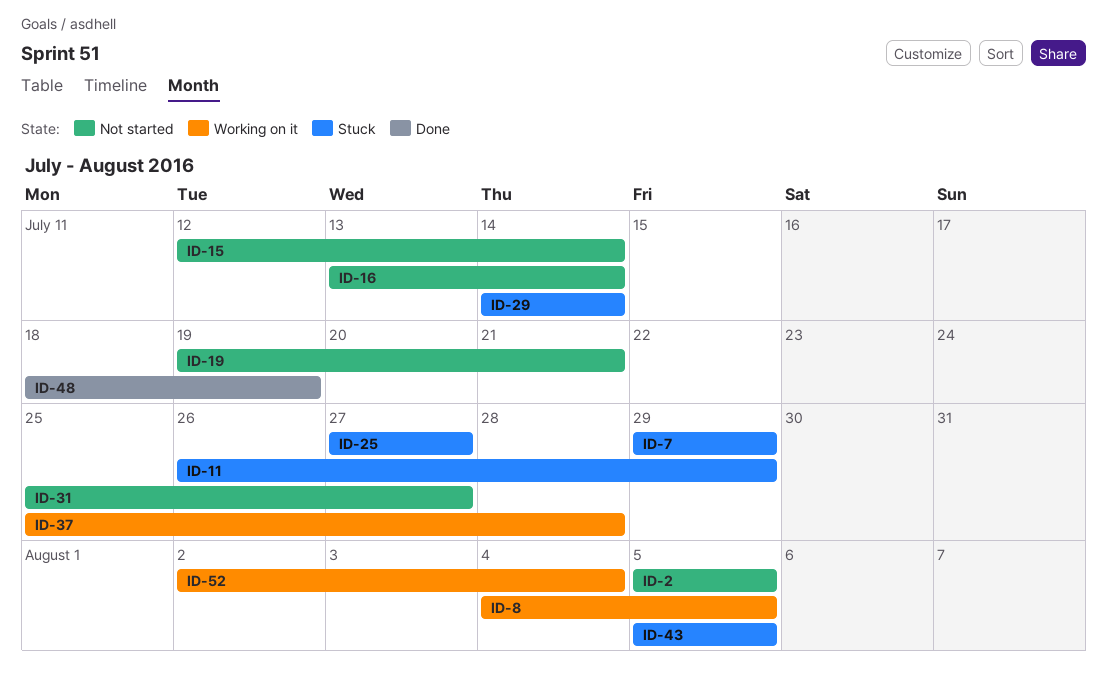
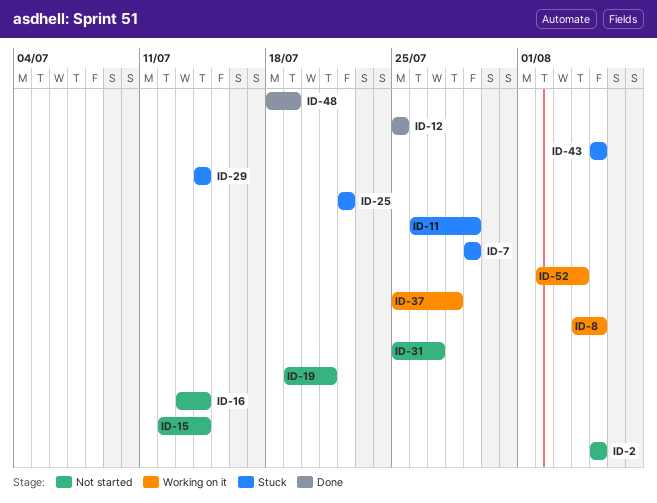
ID-12: none -> present
ID-25, start: Jul 27 -> Jul 22
ID-25, due: Jul 27 -> Jul 22

